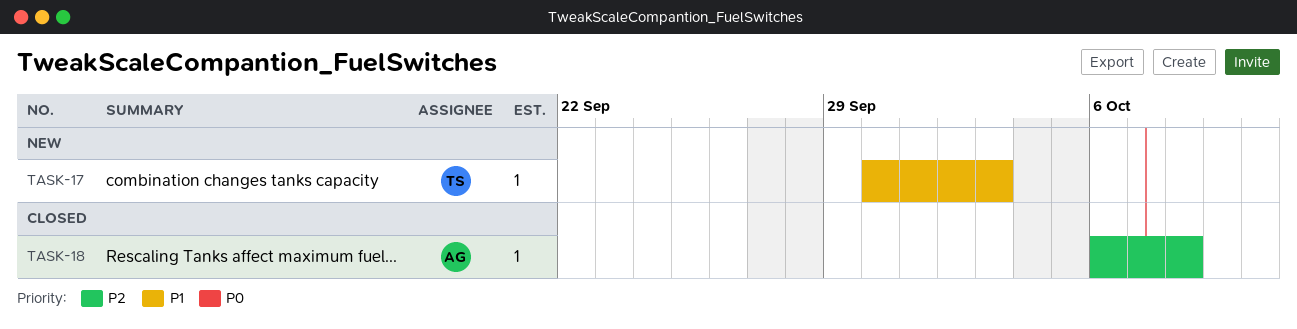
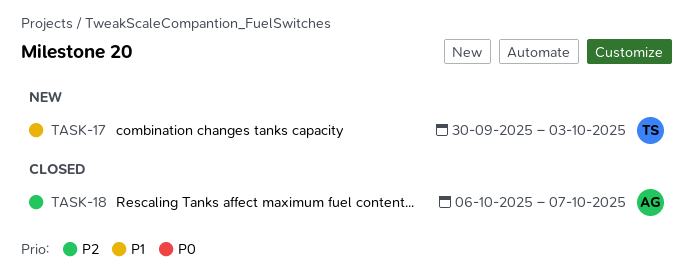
TASK-18, due: Oct 8 -> Oct 7

